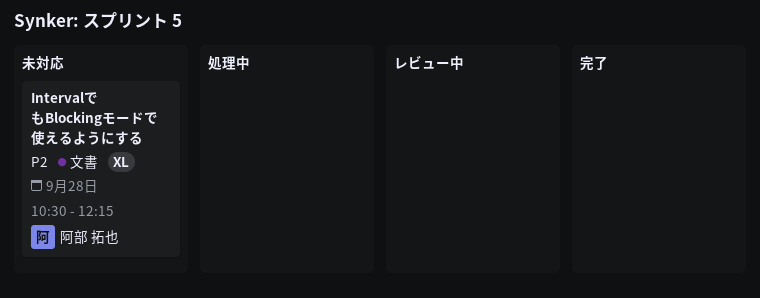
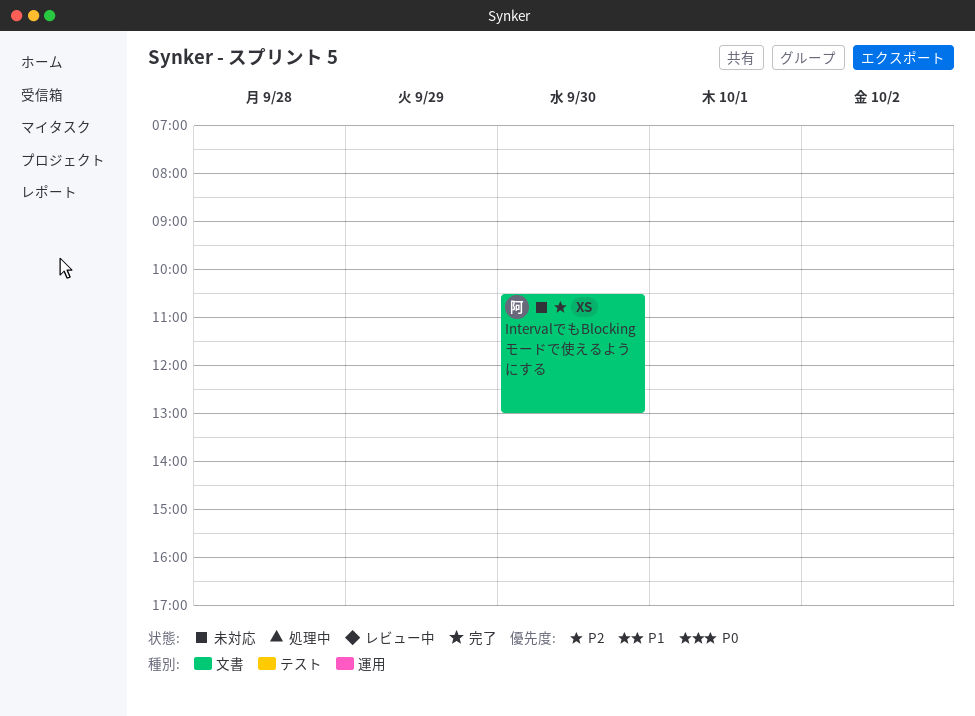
IntervalでもBlockingモードで使えるようにする, estimate: XL -> XS
IntervalでもBlockingモードで使えるようにする, day: Sep 28 -> Sep 30
IntervalでもBlockingモードで使えるようにする, ends: 12:15 -> 13:00

